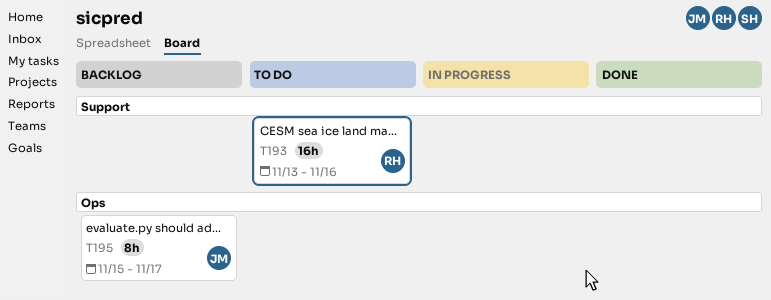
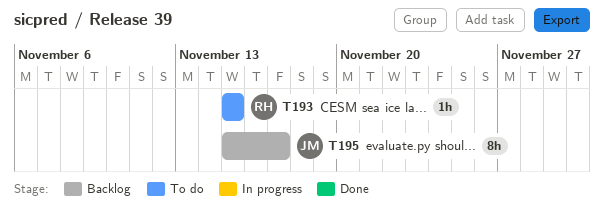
T193, estimate: 16h -> 1h
T193, start: Nov 13 -> Nov 15
T193, due: Nov 16 -> Nov 15

